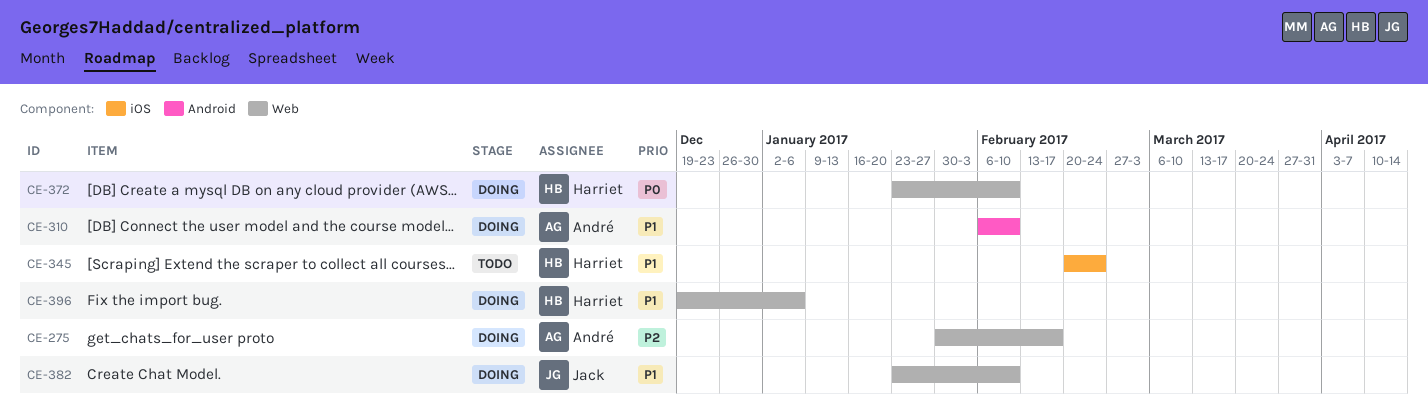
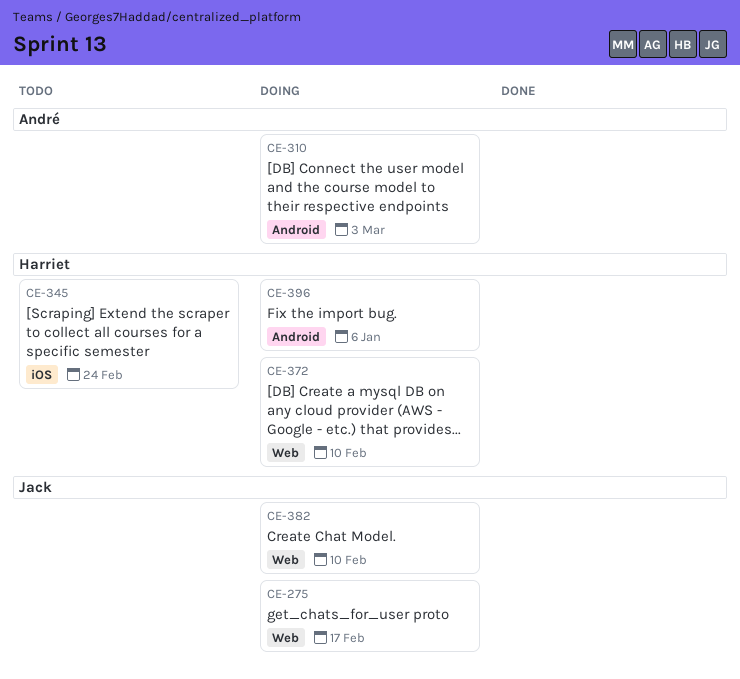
CE-275, owner: André -> Jack
CE-310, due: Feb 10 -> Mar 3
CE-396, label: Web -> Android

